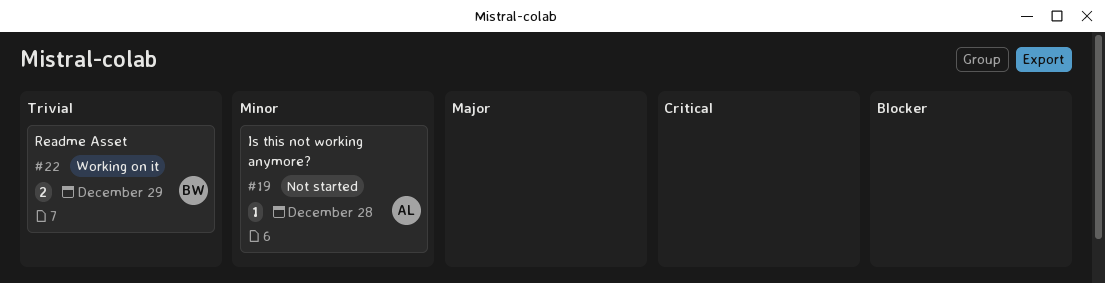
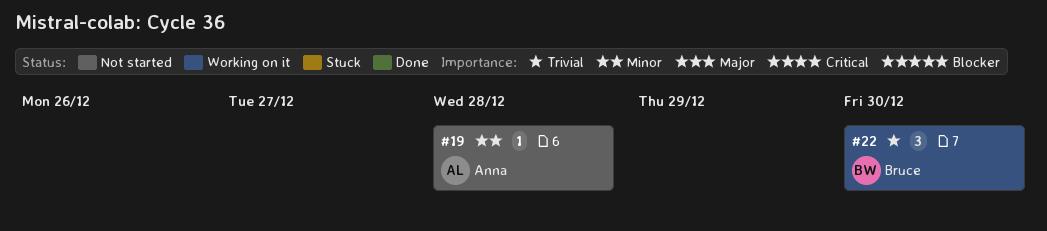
#22, estimate: 2 -> 3
#22, due: Dec 29 -> Dec 30

